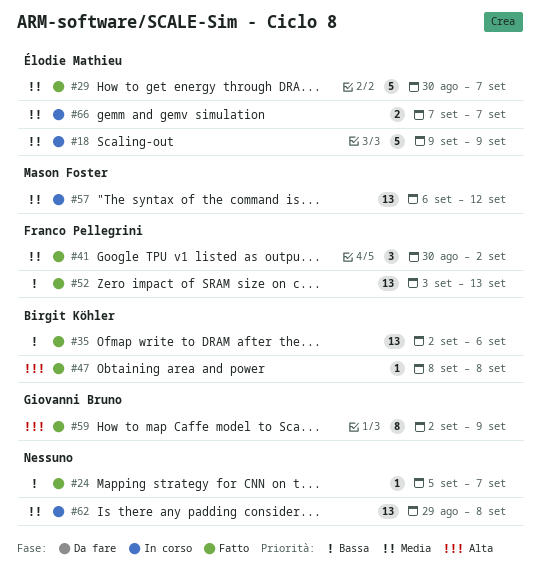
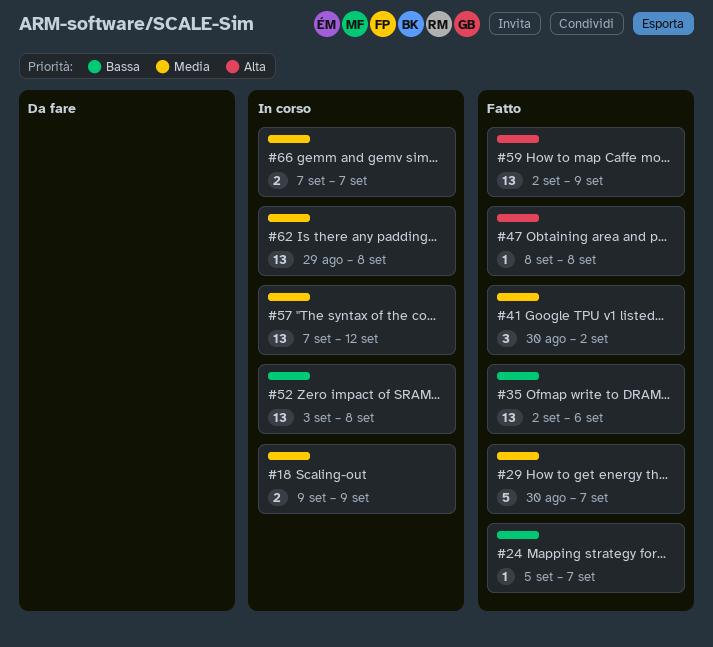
#18, estimate: 5 -> 2
#52, status: Fatto -> In corso
#52, due: Sep 13 -> Sep 8
#57, start: Sep 6 -> Sep 7
#59, estimate: 8 -> 13

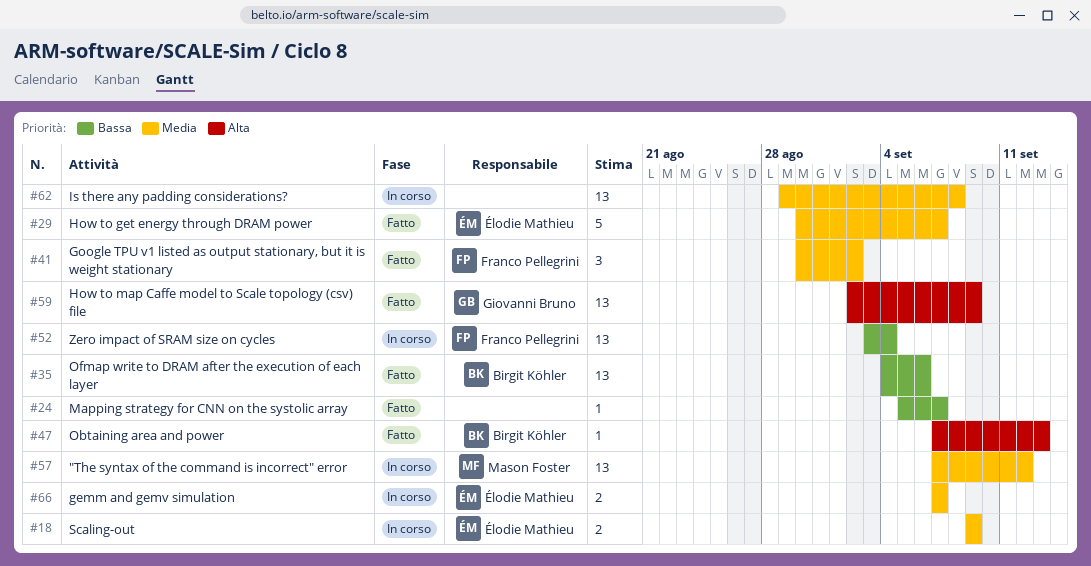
#35, start: Sep 2 -> Sep 4
#47, start: Sep 8 -> Sep 7
#47, due: Sep 8 -> Sep 13
#52, due: Sep 8 -> Sep 4

